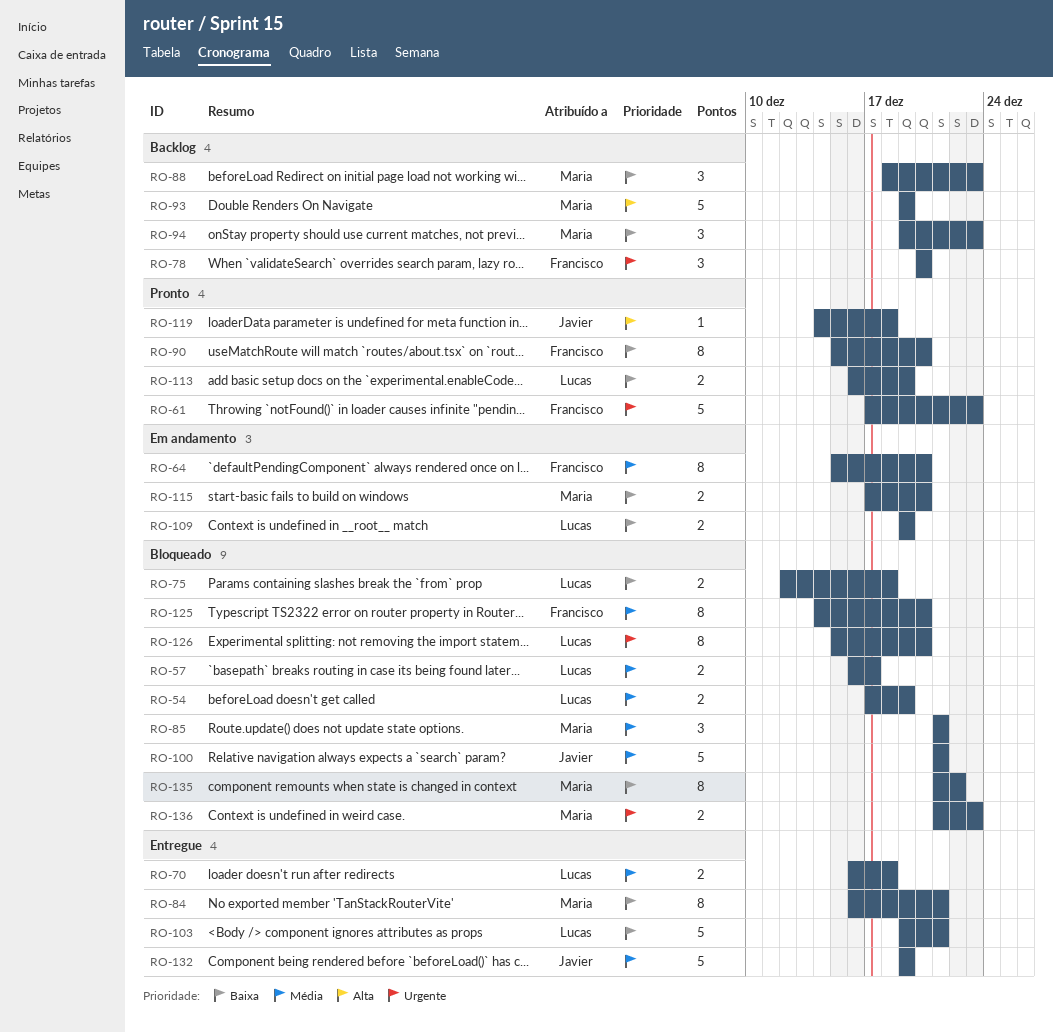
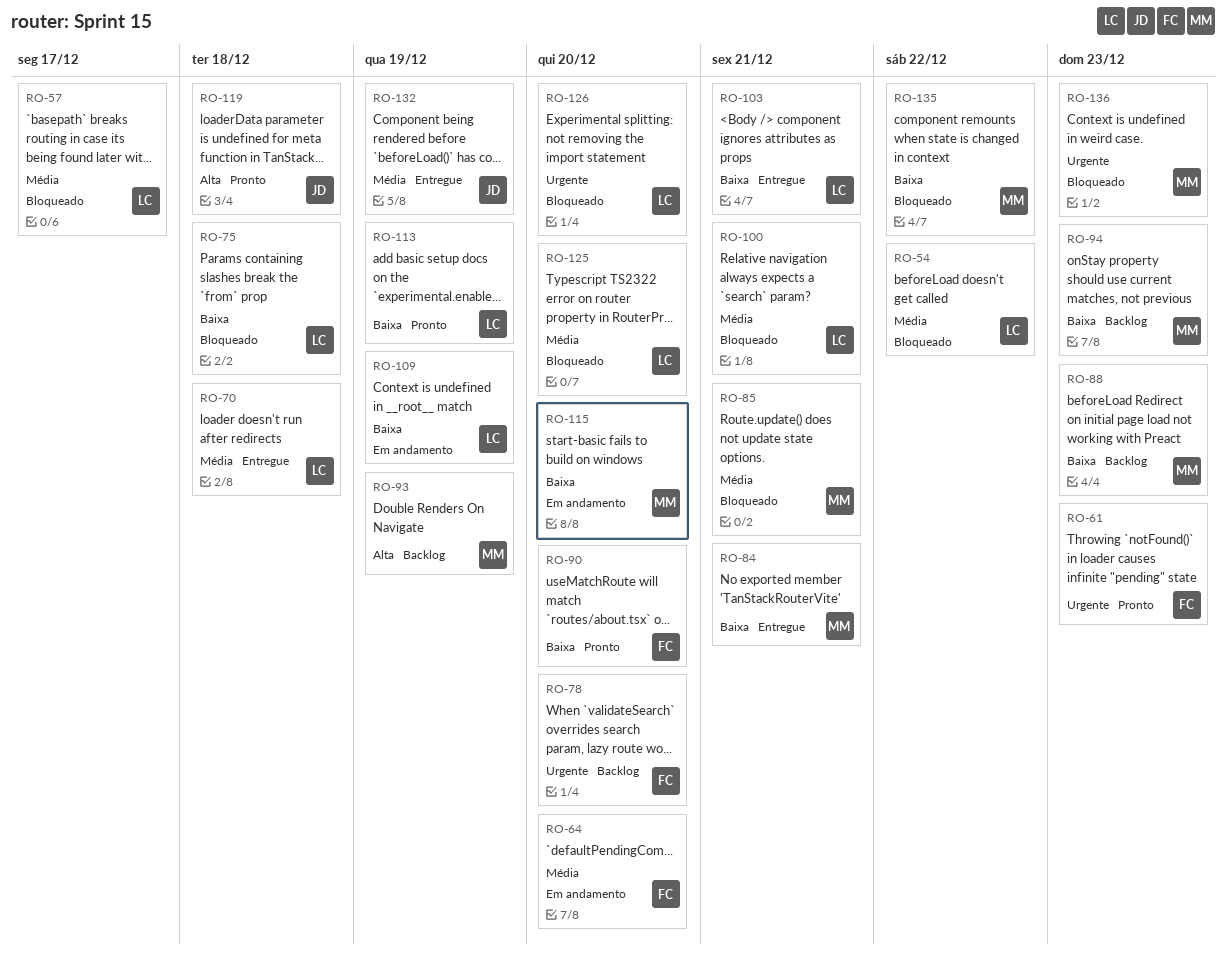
RO-54, due: Dec 19 -> Dec 22
RO-100, owner: Javier -> Lucas
RO-125, owner: Francisco -> Lucas

